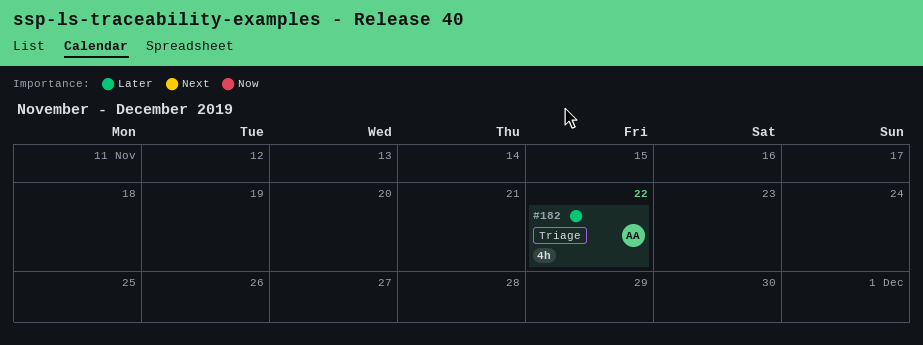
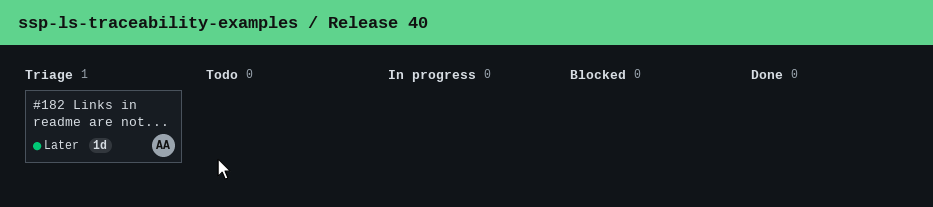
#182, estimate: 4h -> 1d

